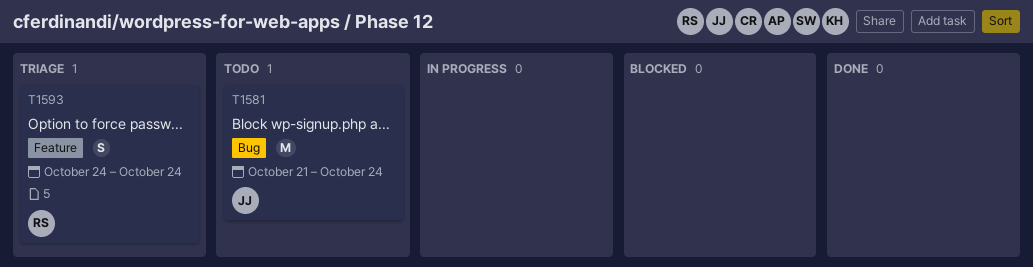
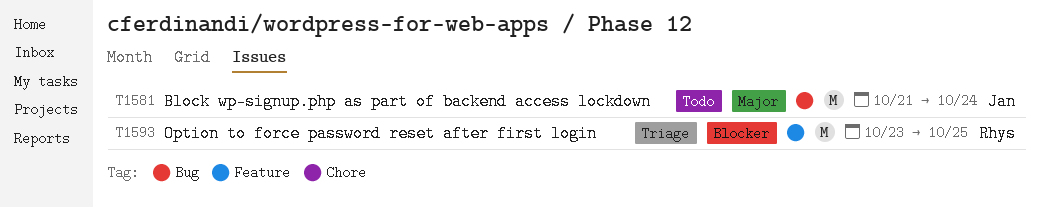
T1593, estimate: S -> M
T1593, start: Oct 24 -> Oct 23
T1593, due: Oct 24 -> Oct 25

